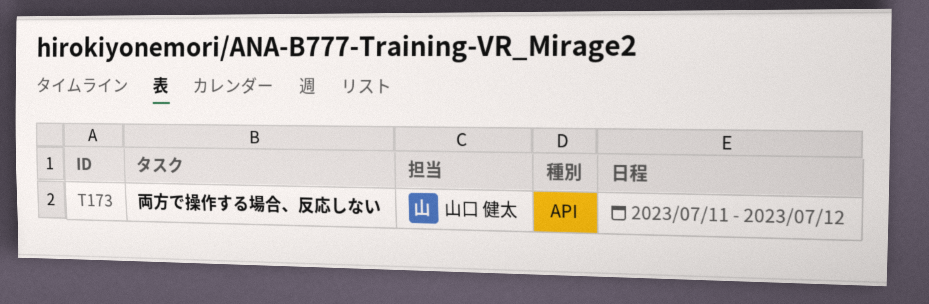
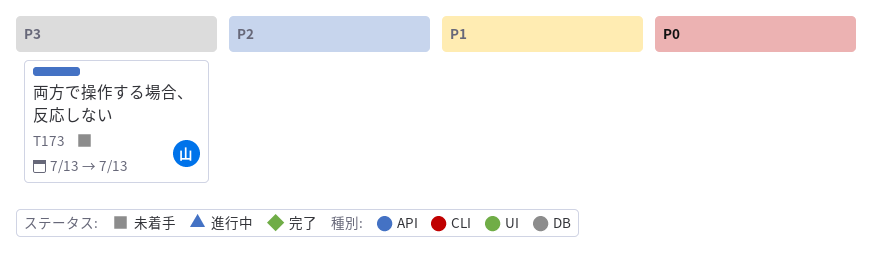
T173, start: Jul 11 -> Jul 13
T173, due: Jul 12 -> Jul 13

